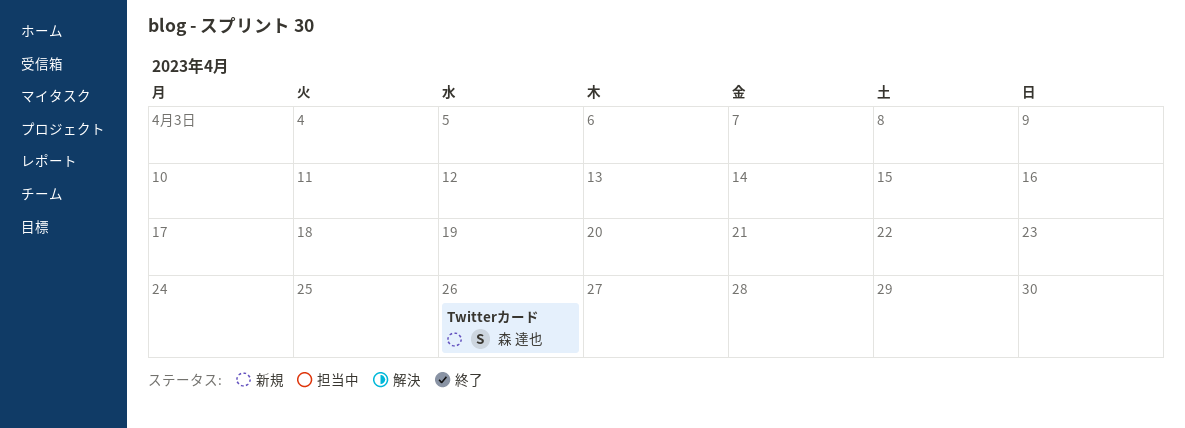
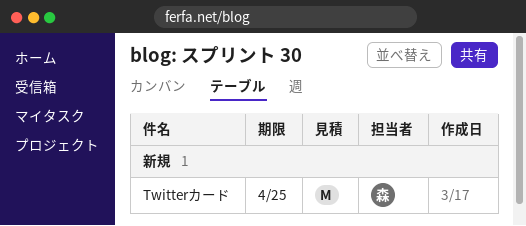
Twitterカード, estimate: S -> M
Twitterカード, due: Apr 26 -> Apr 25

